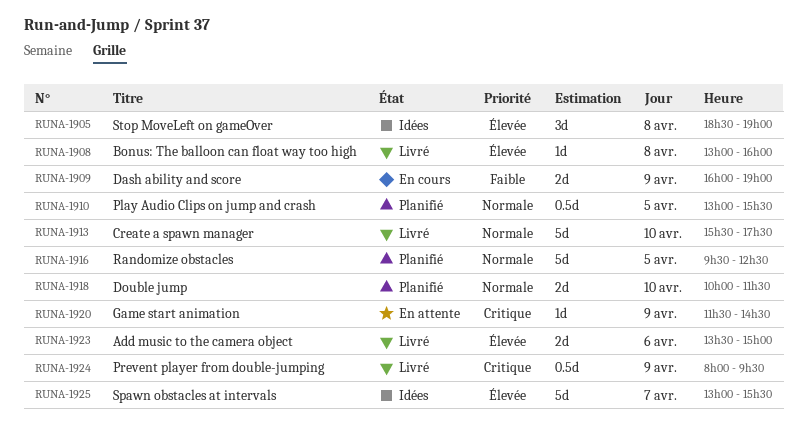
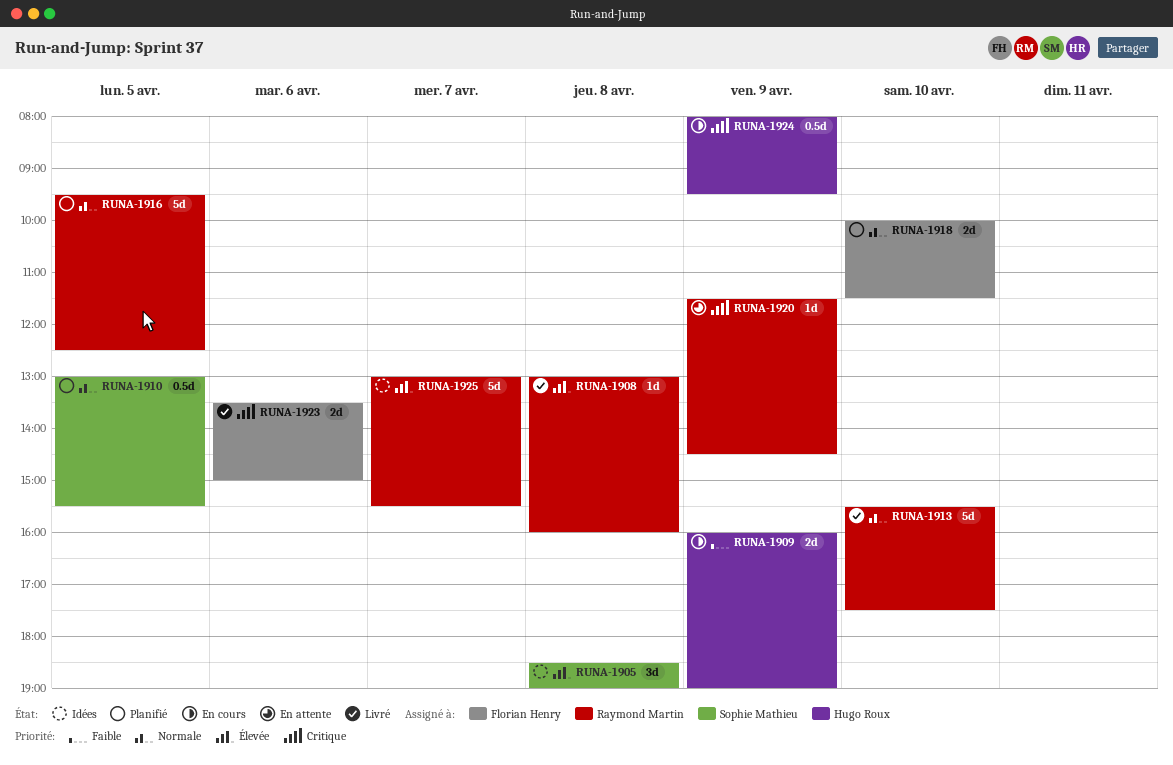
RUNA-1923, priority: Élevée -> Critique
RUNA-1924, status: Livré -> En cours

